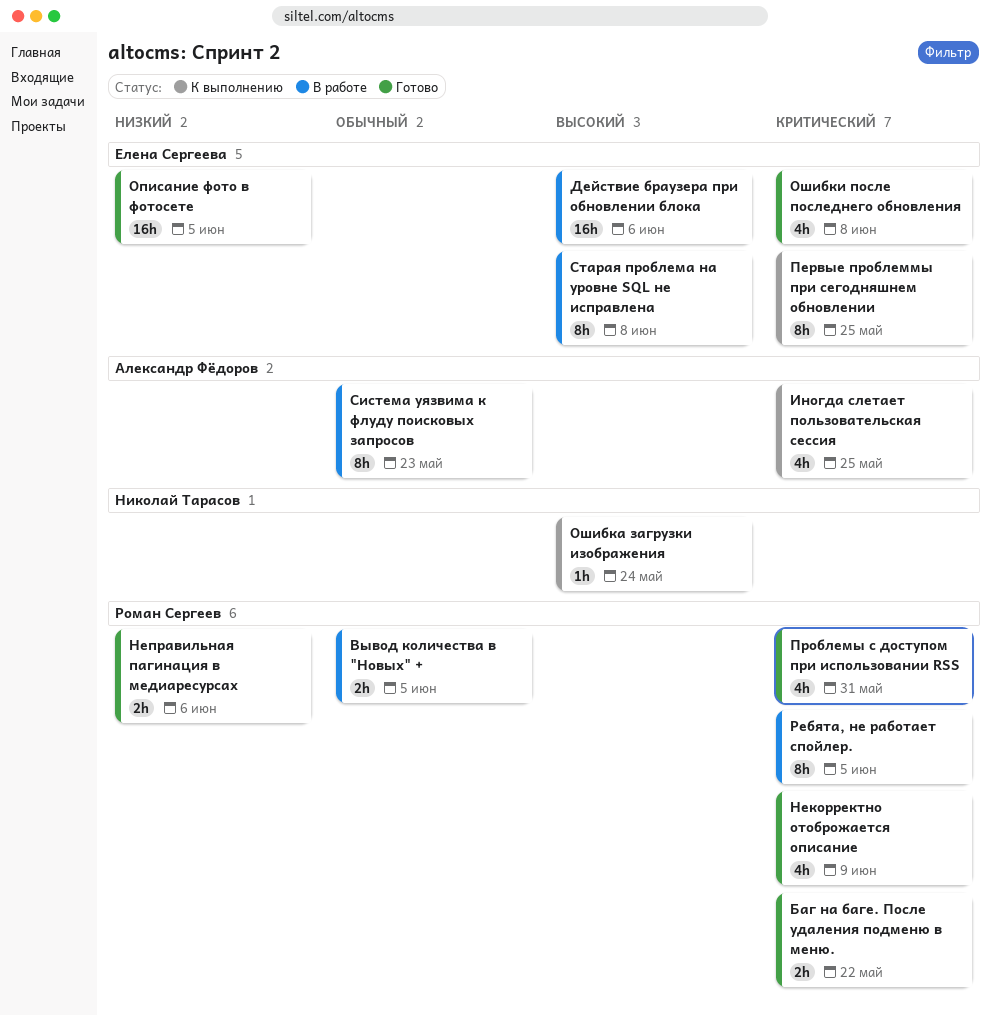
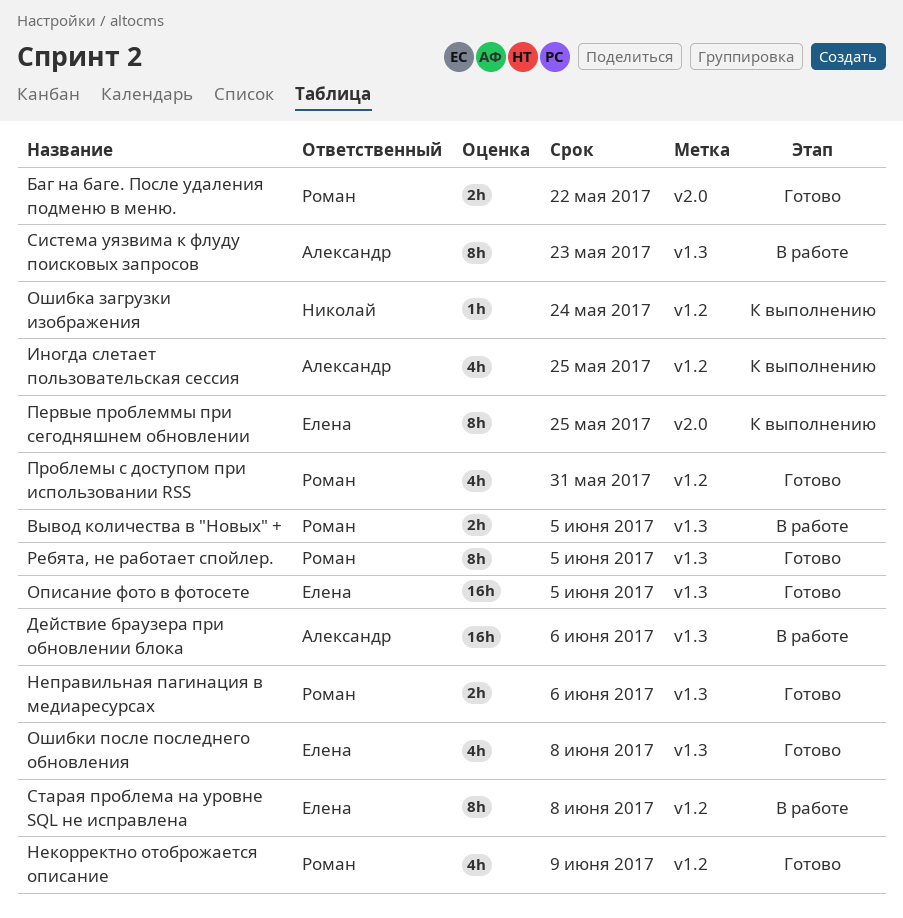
Действие браузера при обновлении блока, owner: Елена Сергеева -> Александр Фёдоров
Ребята, не работает спойлер., status: В работе -> Готово

